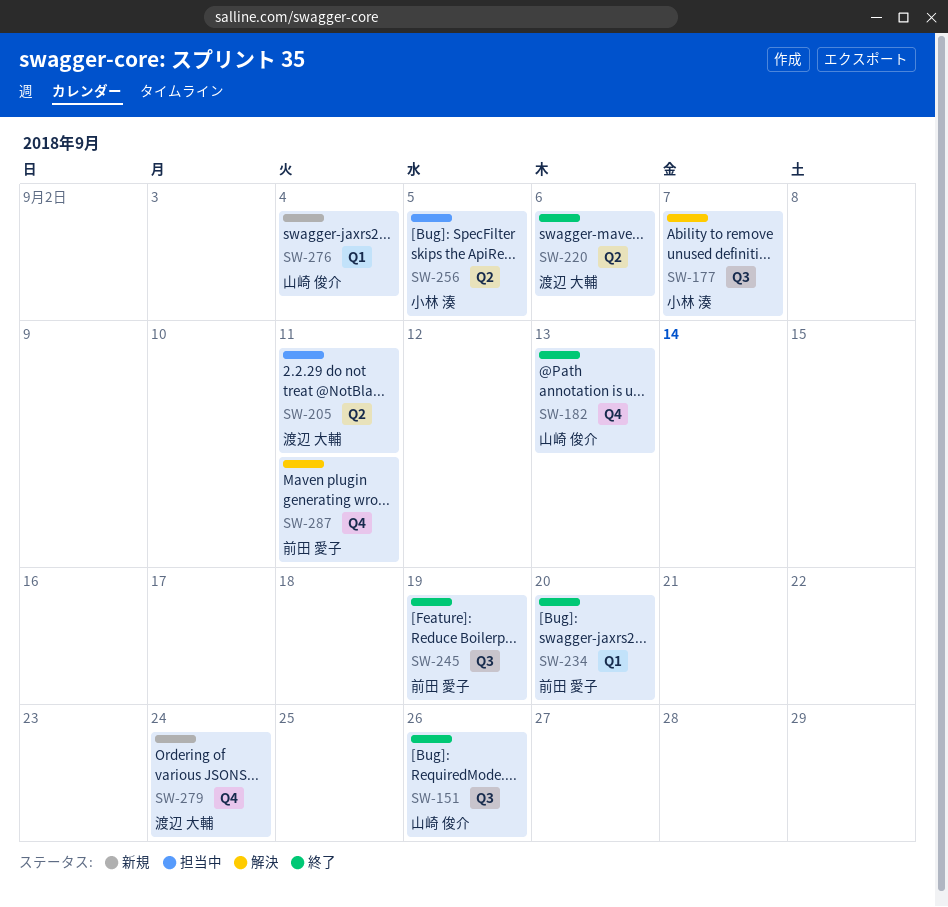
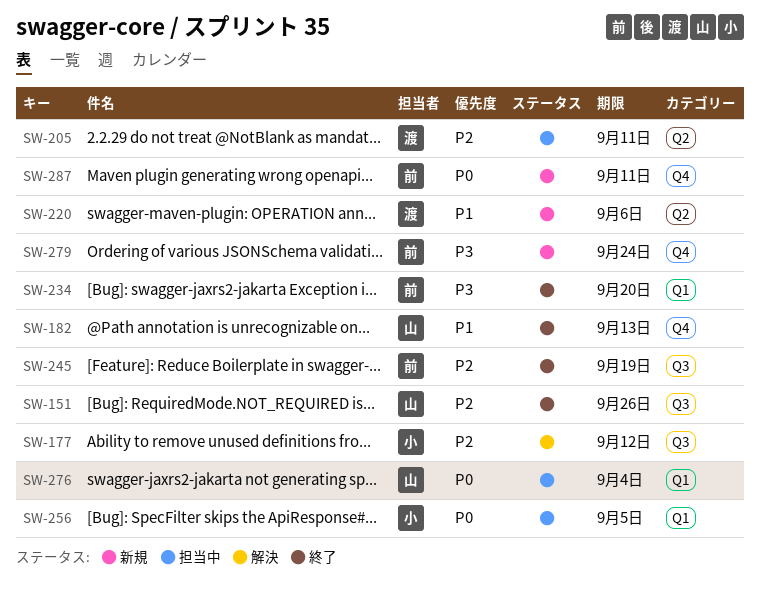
SW-177, due: Sep 7 -> Sep 12
SW-220, status: 終了 -> 新規
SW-256, label: Q2 -> Q1
SW-276, status: 新規 -> 担当中
SW-279, owner: 渡辺 大輔 -> 前田 愛子
SW-287, status: 解決 -> 新規

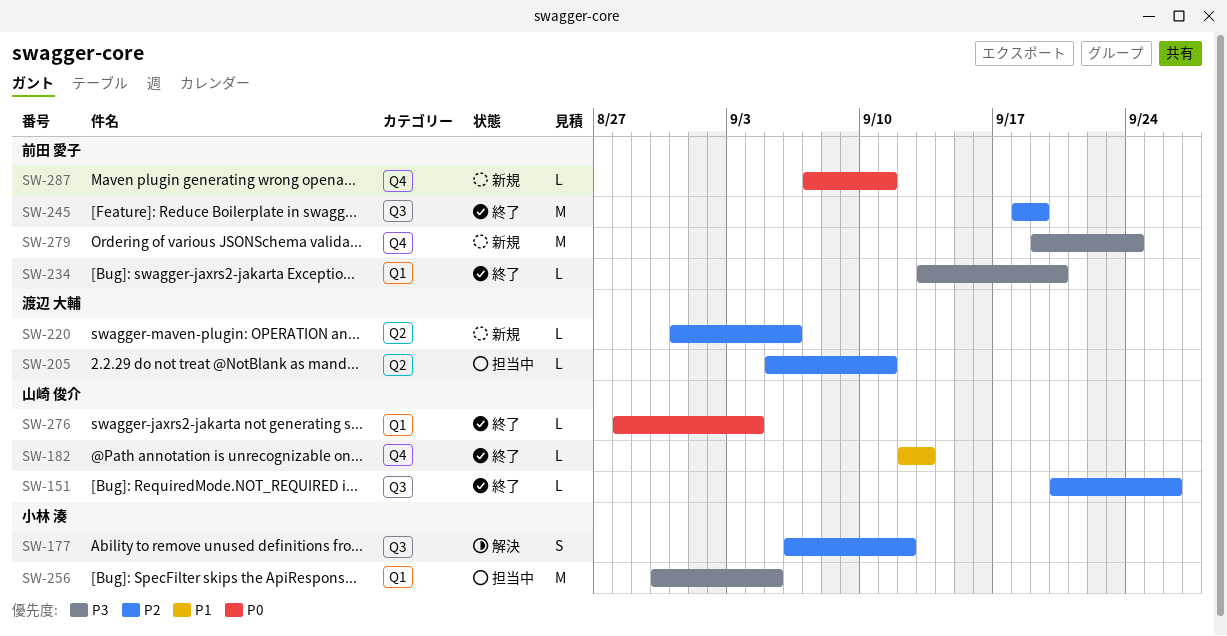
SW-220, priority: P1 -> P2
SW-256, priority: P0 -> P3
SW-276, status: 担当中 -> 終了

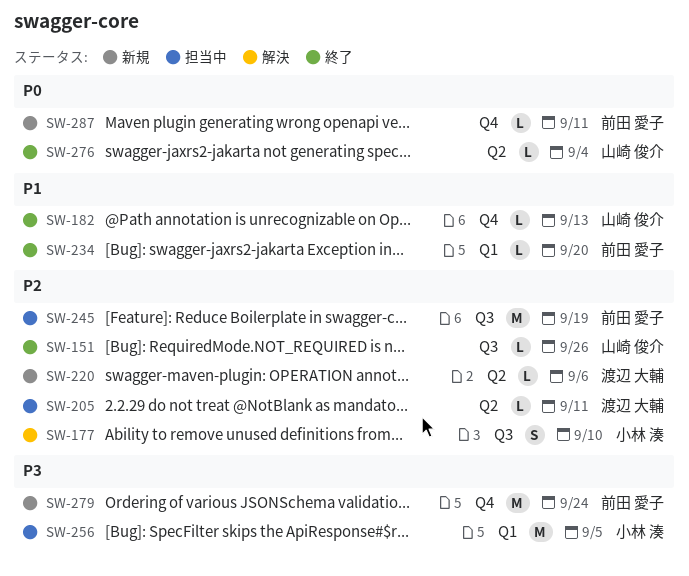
SW-177, due: Sep 12 -> Sep 10
SW-234, priority: P3 -> P1
SW-245, status: 終了 -> 担当中
SW-276, label: Q1 -> Q2

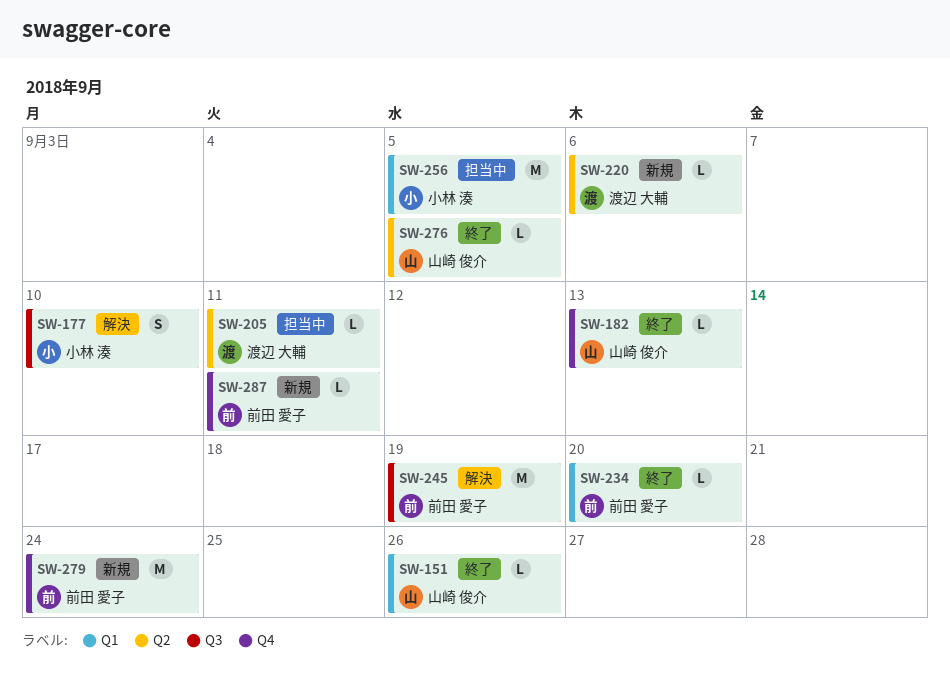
SW-151, label: Q3 -> Q1
SW-245, status: 担当中 -> 解決
SW-276, due: Sep 4 -> Sep 5

